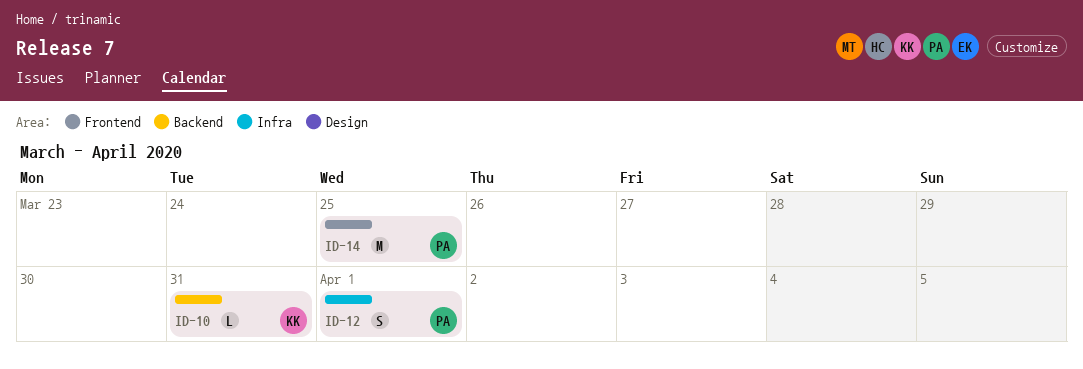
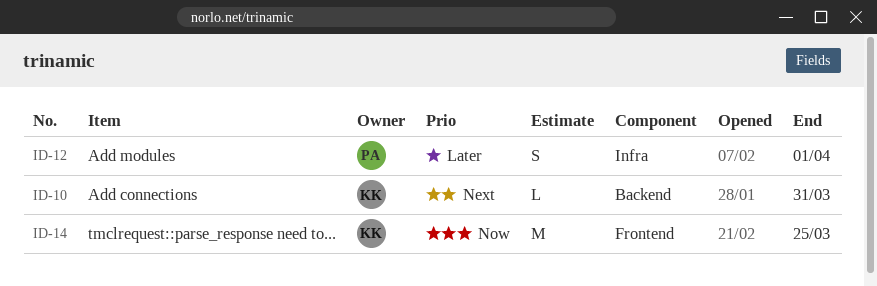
ID-14, owner: PA -> KK

